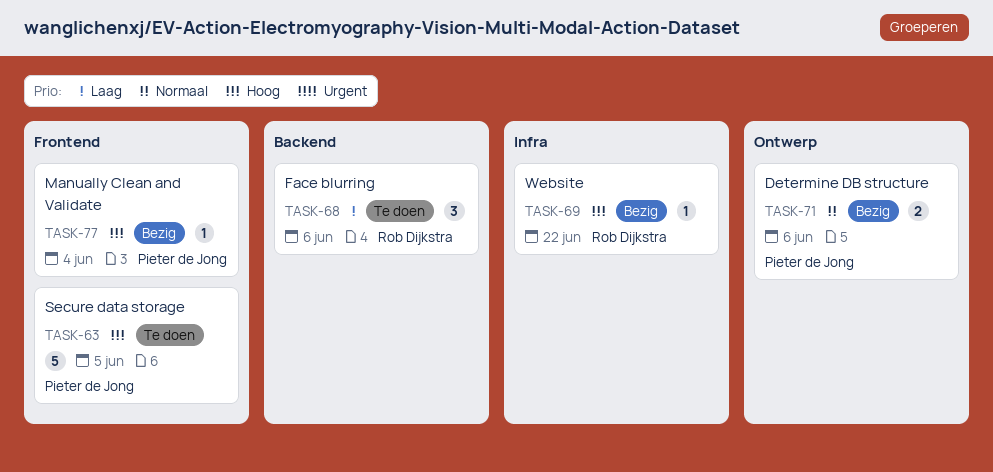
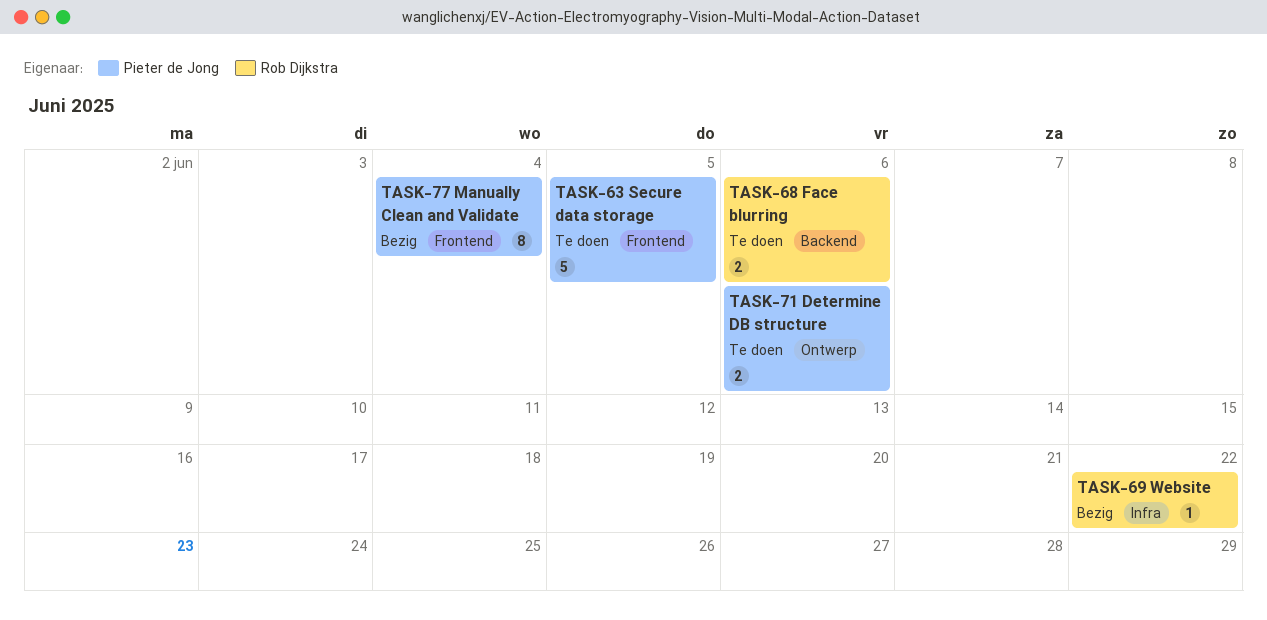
TASK-68, estimate: 3 -> 2
TASK-71, status: Bezig -> Te doen
TASK-77, estimate: 1 -> 8

